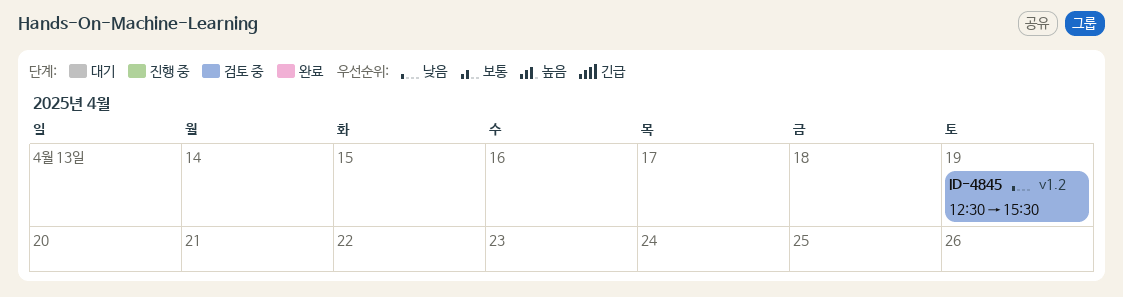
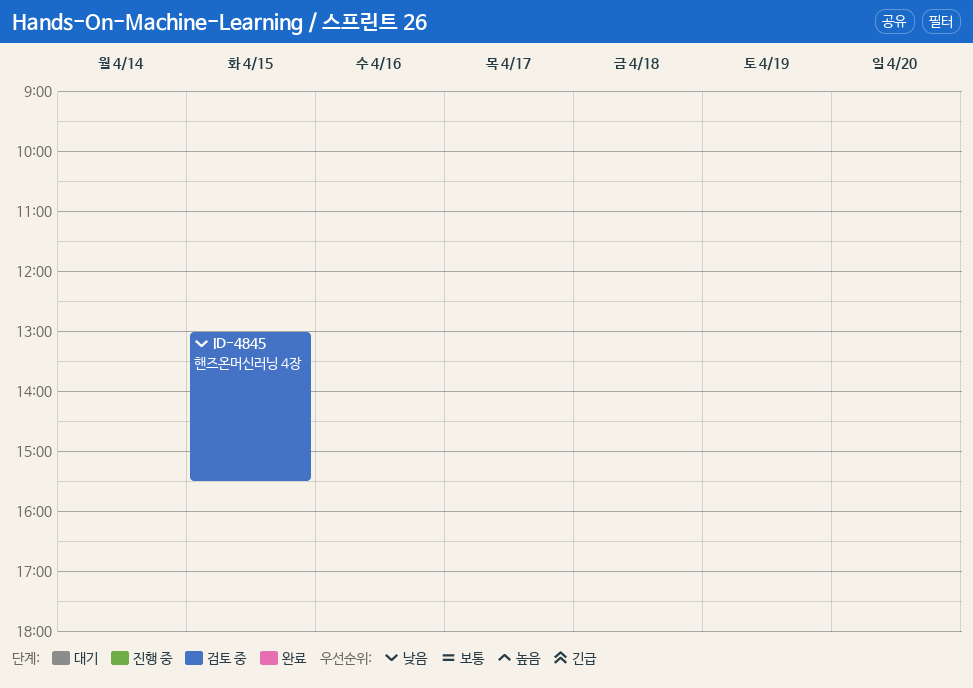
ID-4845, day: Apr 19 -> Apr 15
ID-4845, begins: 12:30 -> 13:00

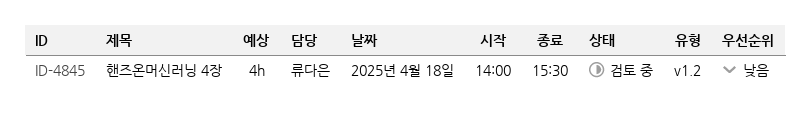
ID-4845, day: Apr 15 -> Apr 18
ID-4845, begins: 13:00 -> 14:00

